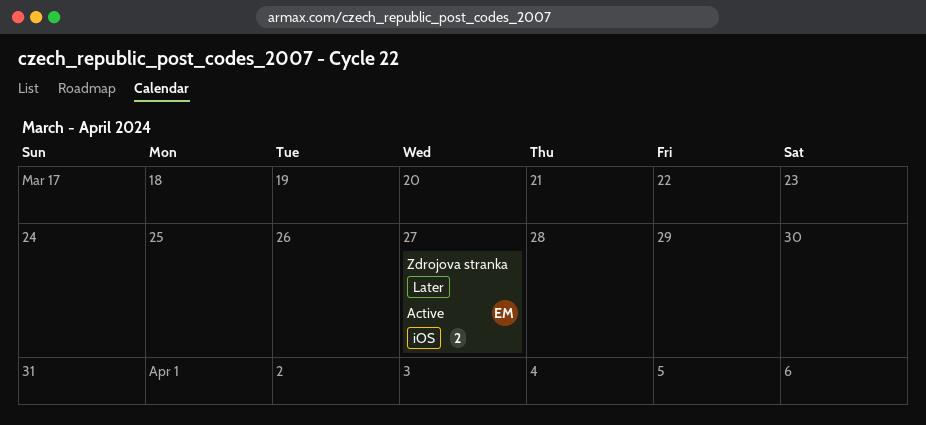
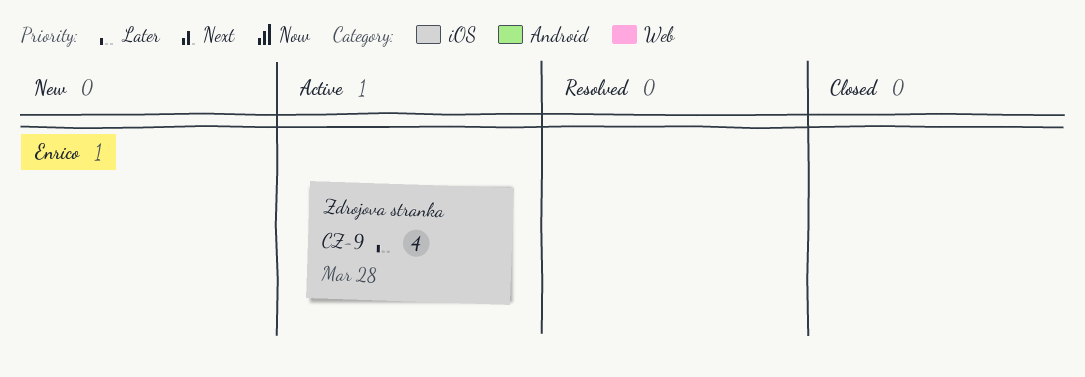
Zdrojova stranka, estimate: 2 -> 4
Zdrojova stranka, due: Mar 27 -> Mar 28

